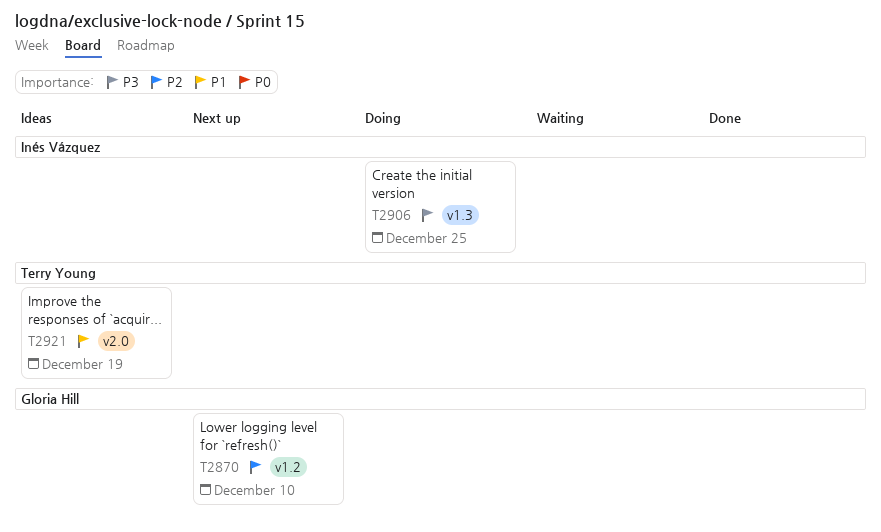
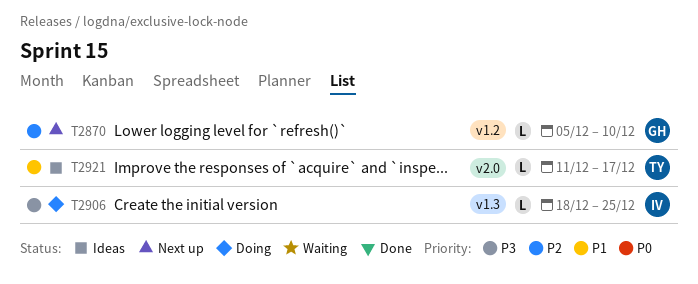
T2921, due: Dec 19 -> Dec 17

